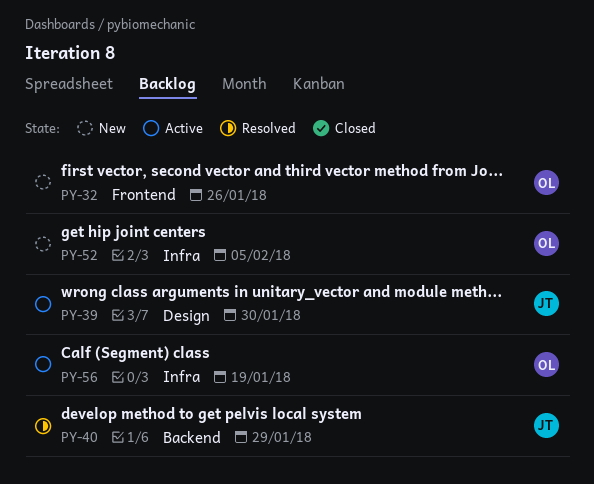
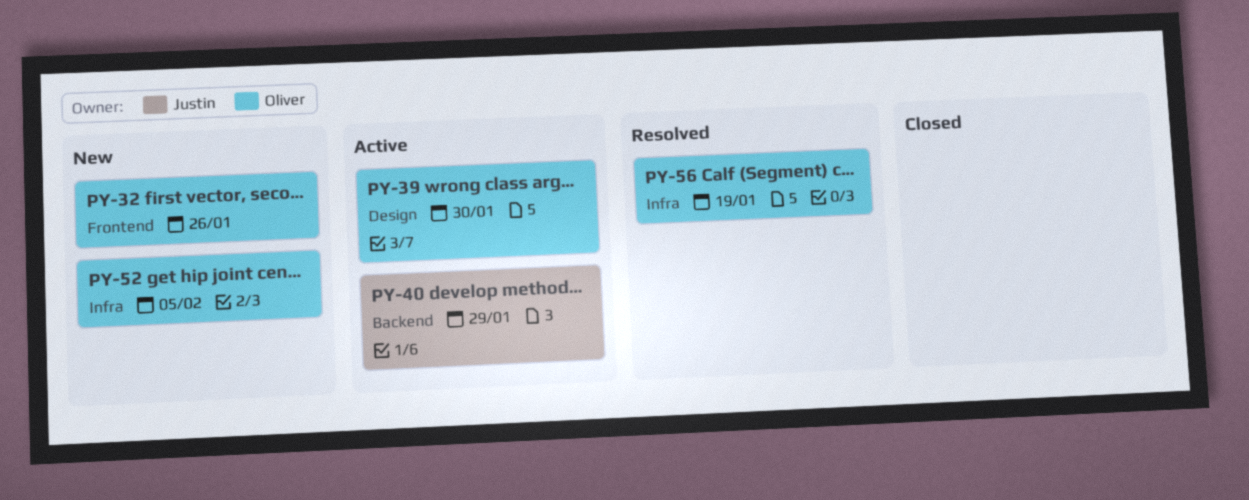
PY-39, owner: Justin -> Oliver
PY-40, status: Resolved -> Active
PY-56, status: Active -> Resolved

